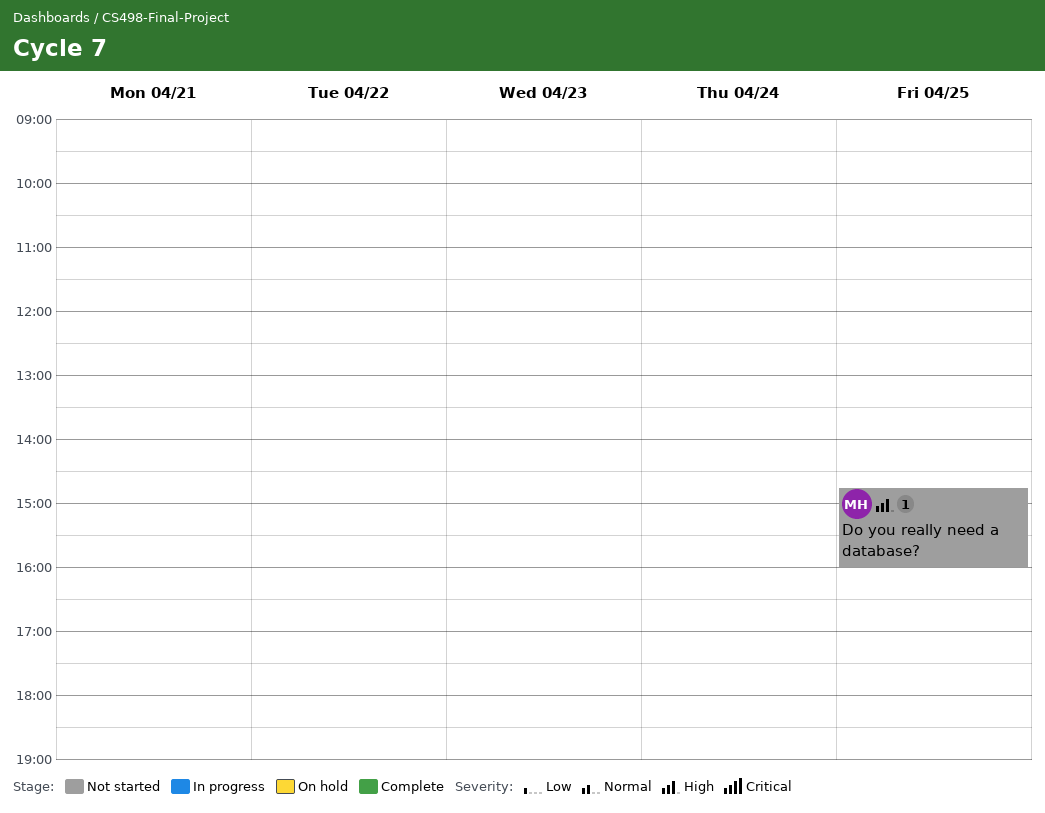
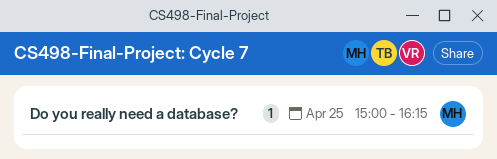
Do you really need a database?, begins: 14:45 -> 15:00
Do you really need a database?, ends: 16:00 -> 16:15

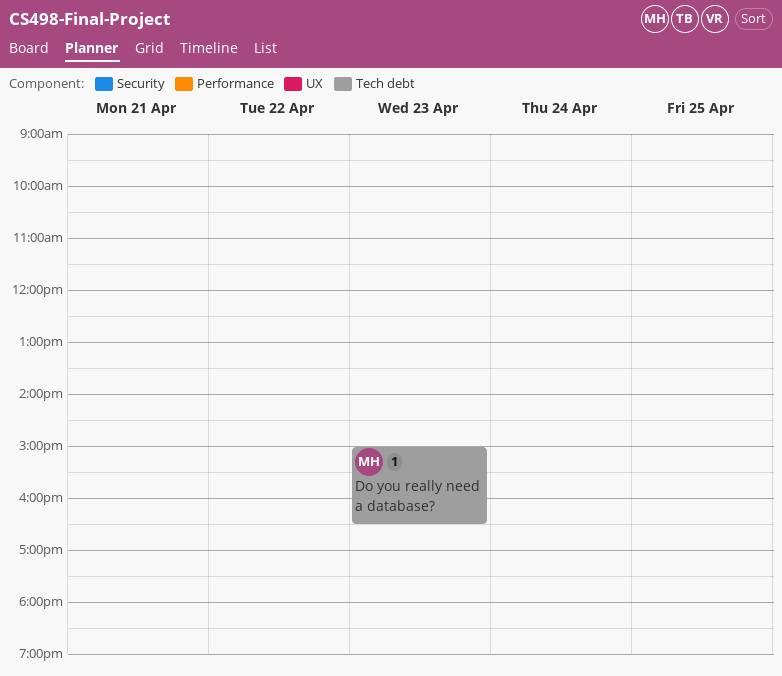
Do you really need a database?, day: Apr 25 -> Apr 23
Do you really need a database?, ends: 16:15 -> 16:30

